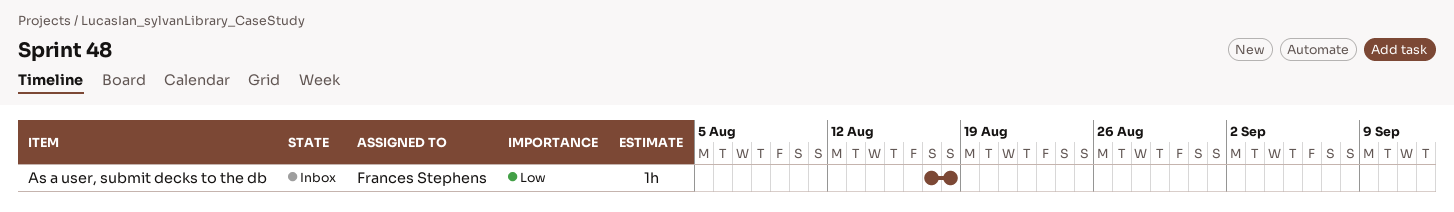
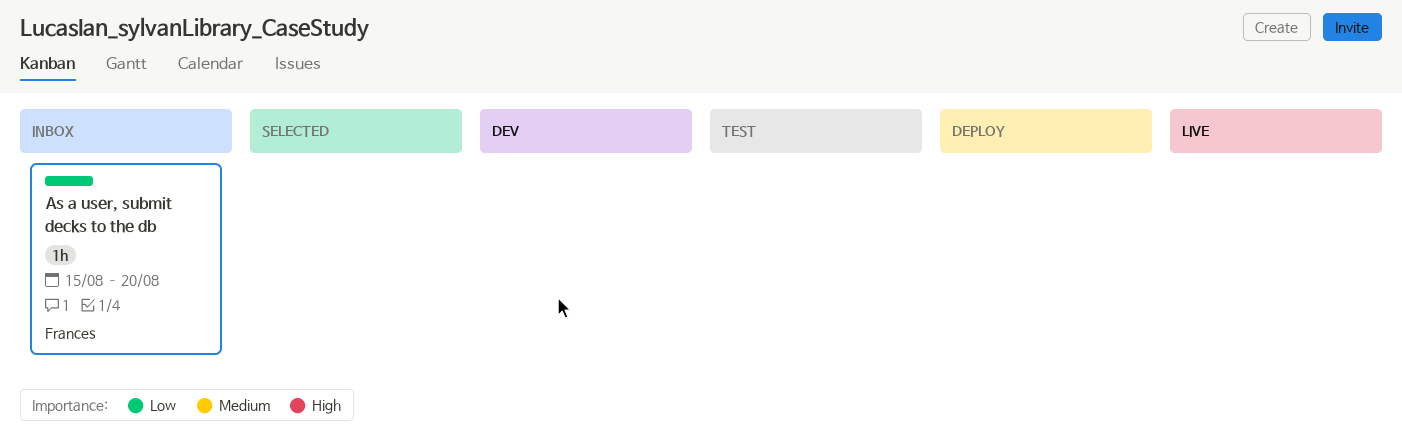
As a user, submit decks to the db, start: Aug 17 -> Aug 15
As a user, submit decks to the db, due: Aug 18 -> Aug 20

